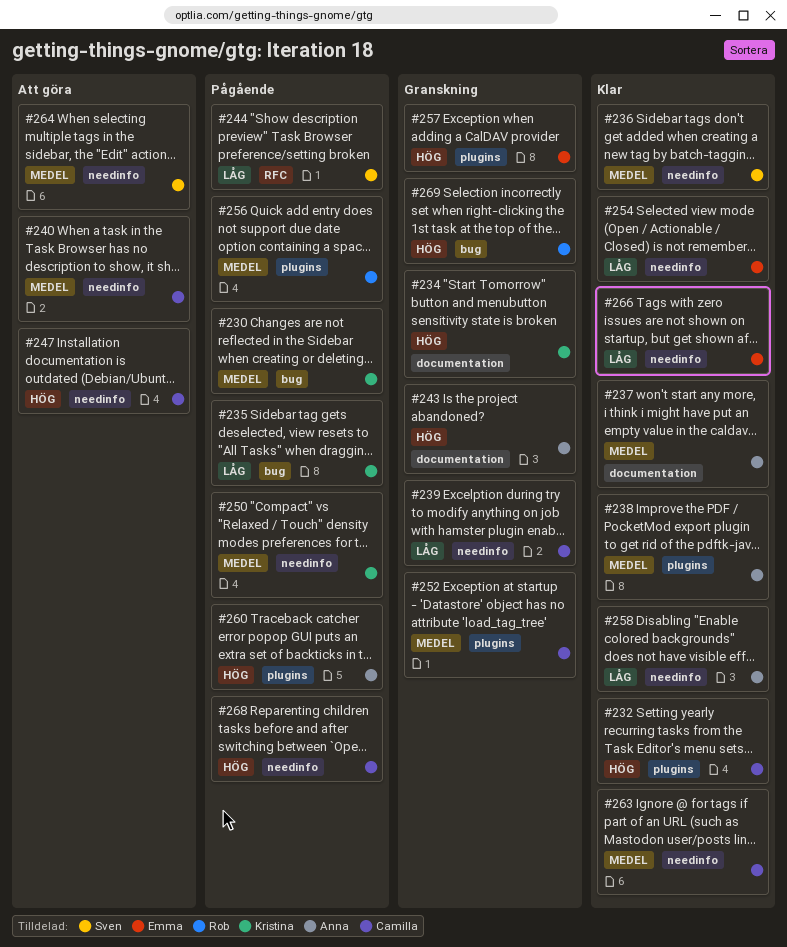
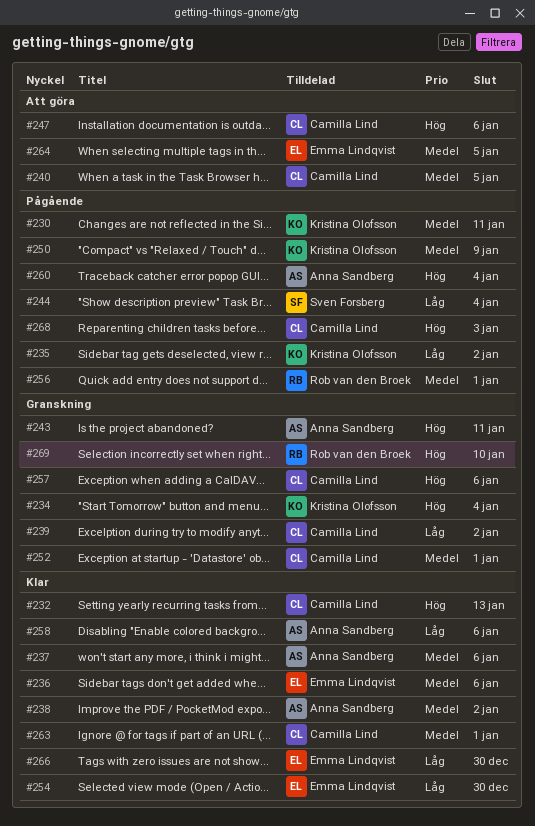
#236, owner: Sven Forsberg -> Emma Lindqvist
#257, owner: Emma Lindqvist -> Camilla Lind
#264, owner: Sven Forsberg -> Emma Lindqvist

